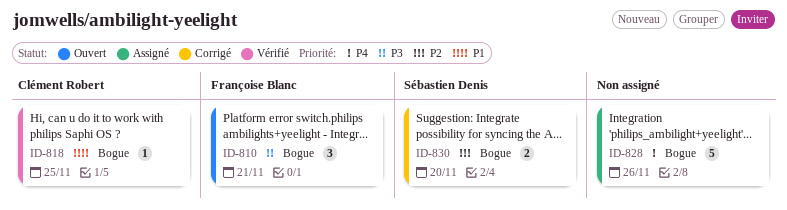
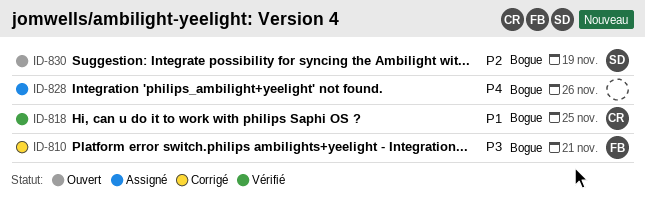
ID-810, status: Ouvert -> Corrigé
ID-830, status: Corrigé -> Ouvert
ID-830, due: Nov 20 -> Nov 19

